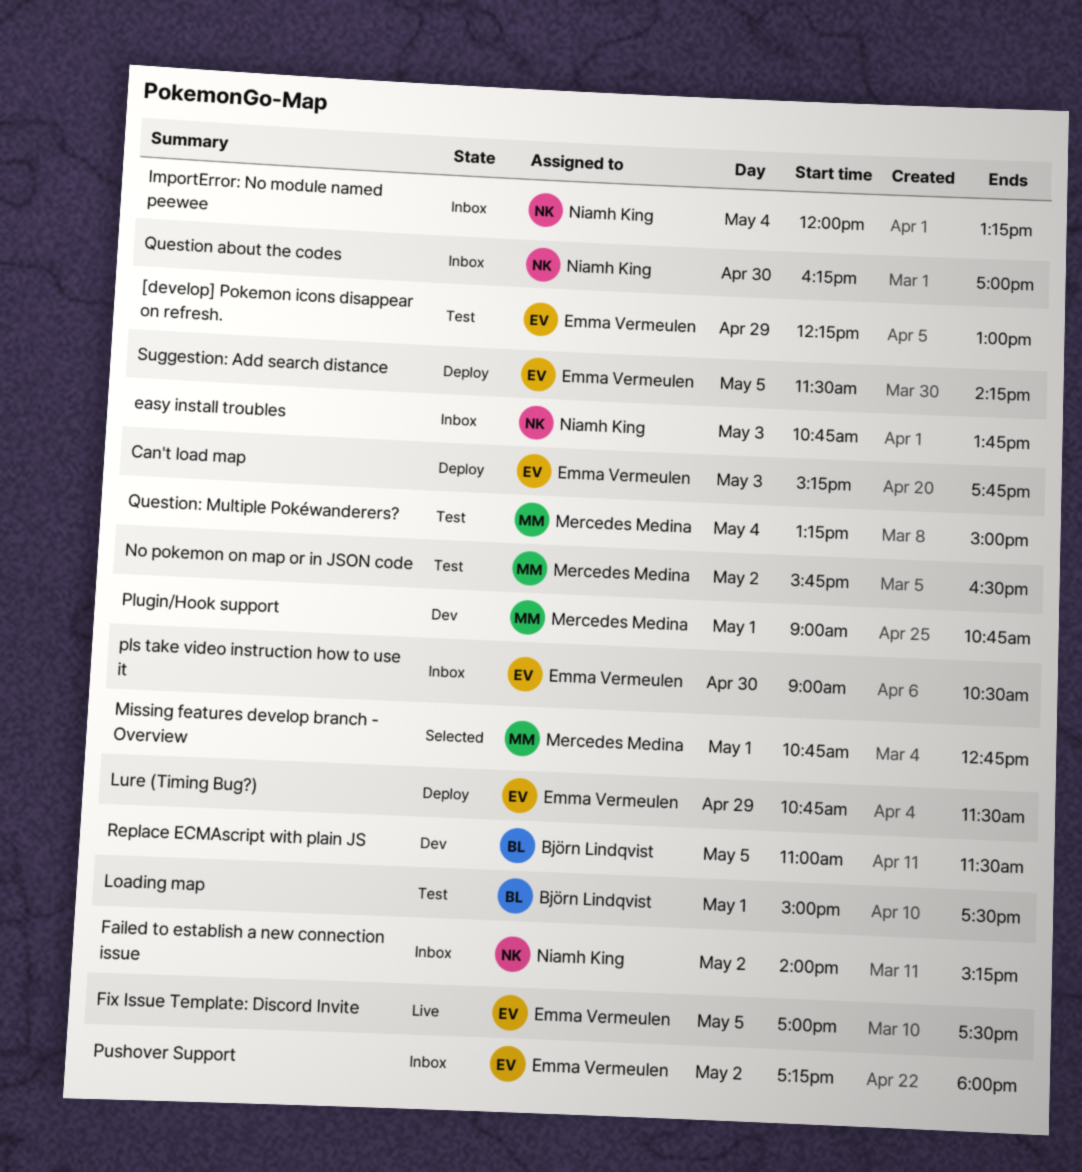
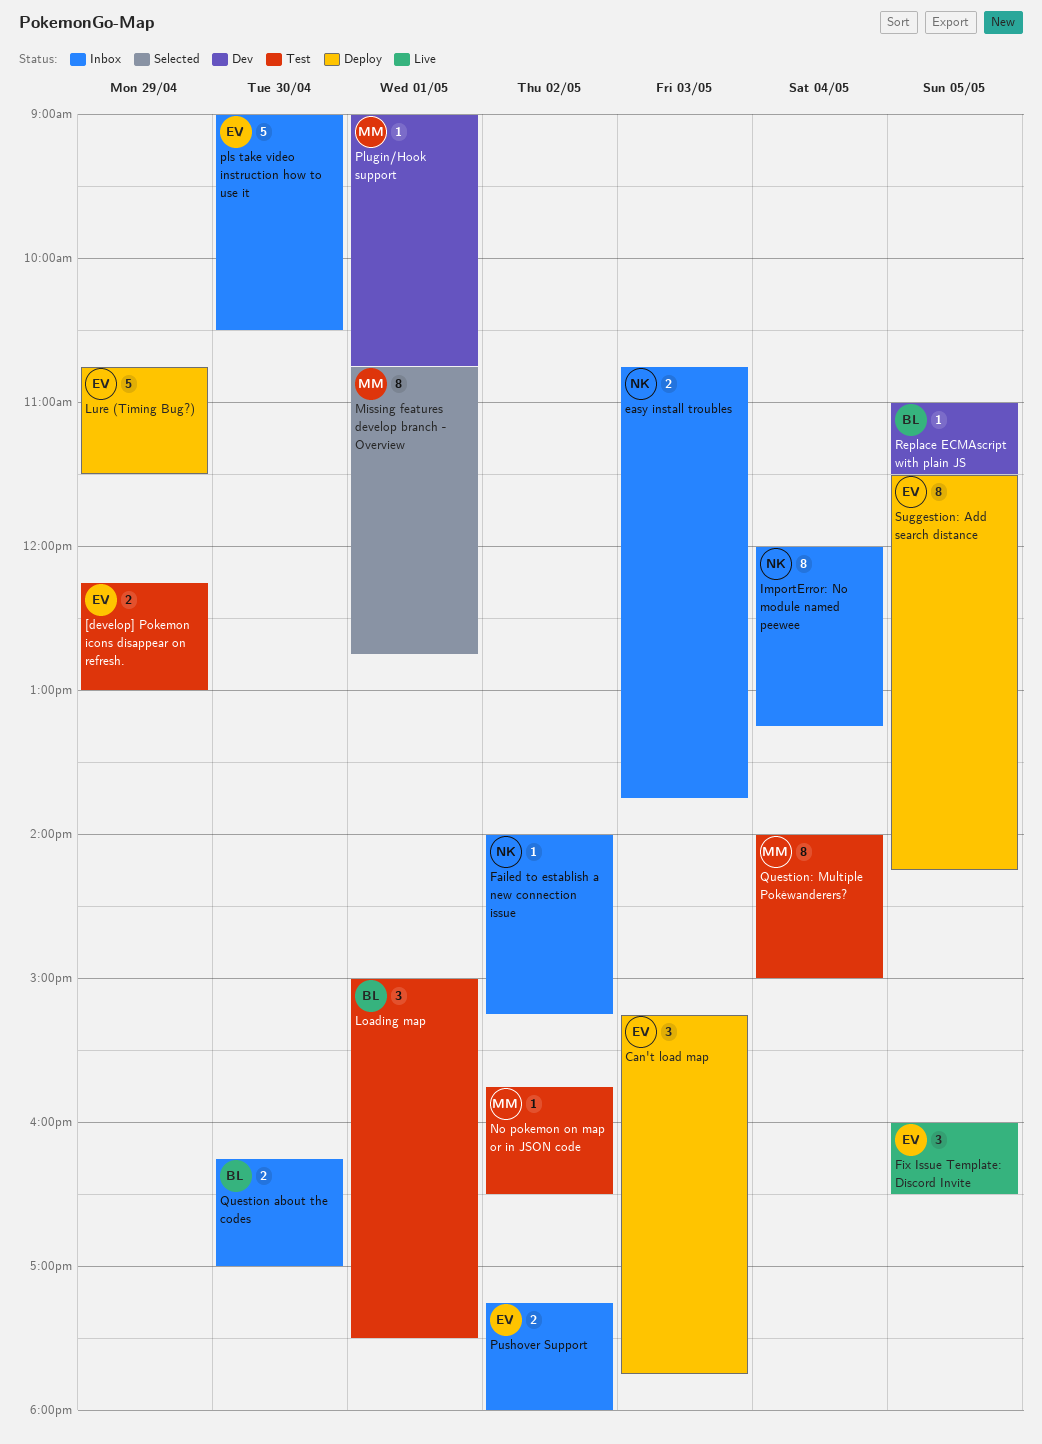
Fix Issue Template: Discord Invite, begins: 17:00 -> 16:00
Fix Issue Template: Discord Invite, ends: 17:30 -> 16:30
Question about the codes, owner: Niamh King -> Björn Lindqvist
Question: Multiple Pokéwanderers?, begins: 13:15 -> 14:00

